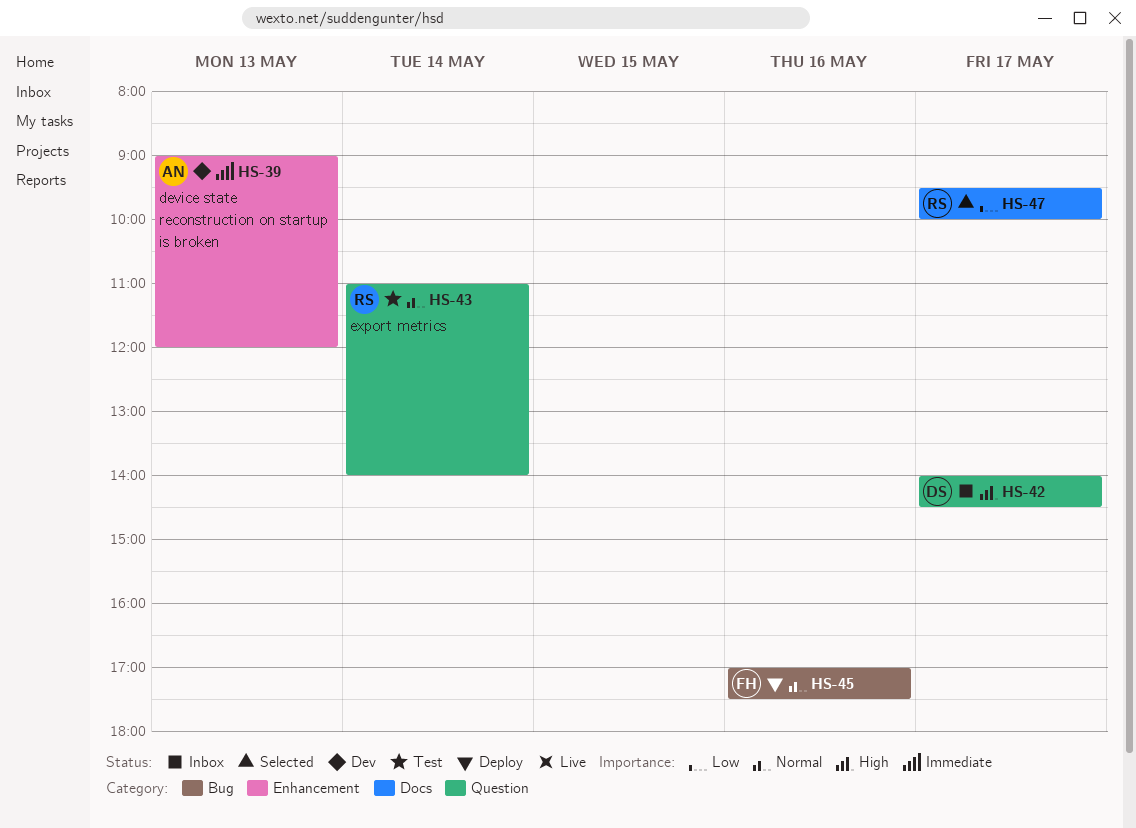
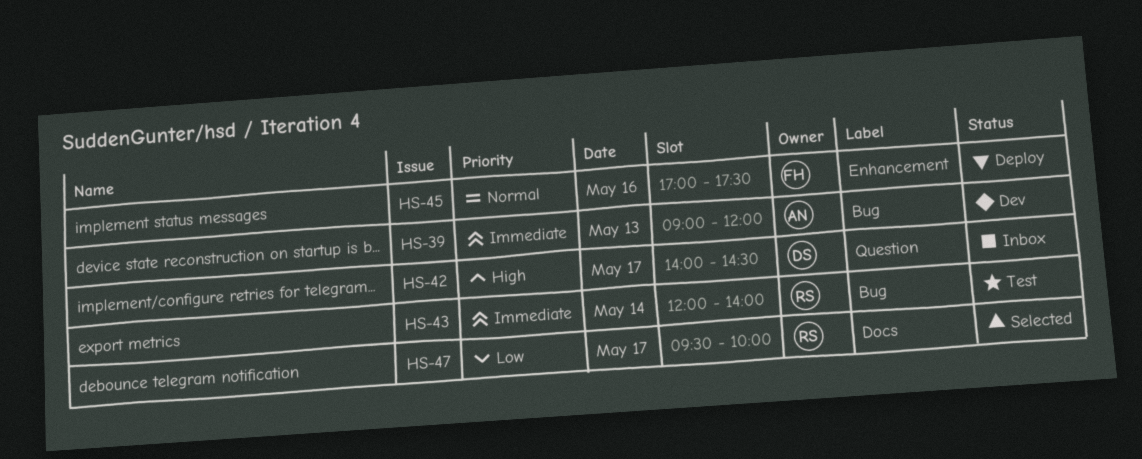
HS-39, label: Enhancement -> Bug
HS-43, priority: Normal -> Immediate
HS-43, label: Question -> Bug
HS-43, begins: 11:00 -> 12:00
HS-45, label: Bug -> Enhancement

